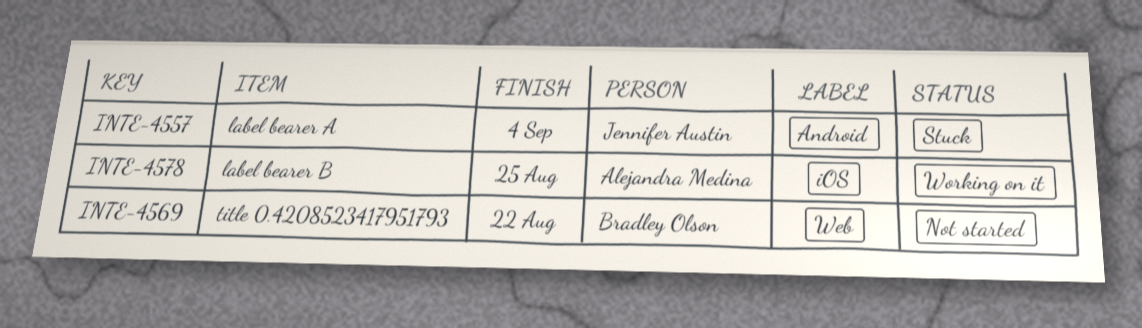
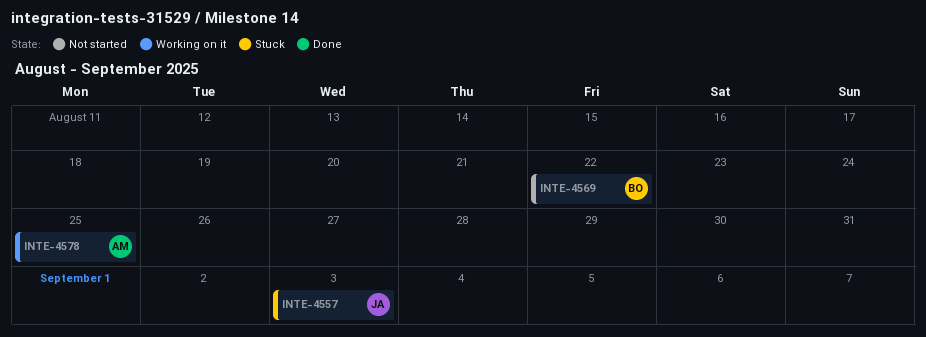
INTE-4557, due: Sep 4 -> Sep 3

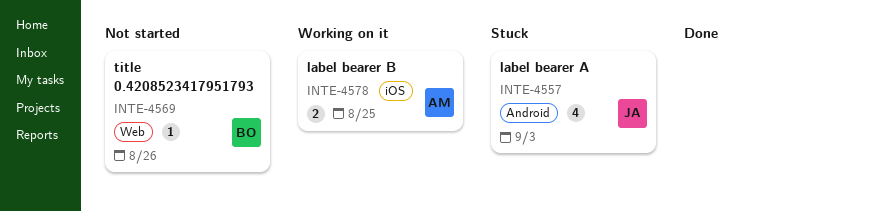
INTE-4569, due: Aug 22 -> Aug 26

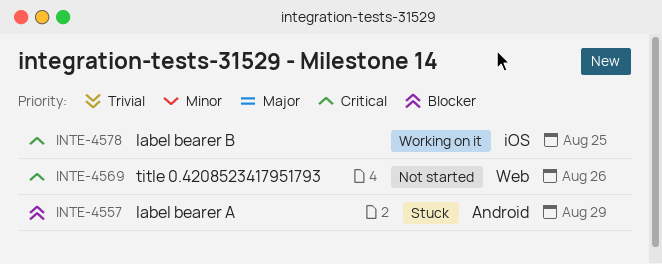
INTE-4557, due: Sep 3 -> Aug 29

